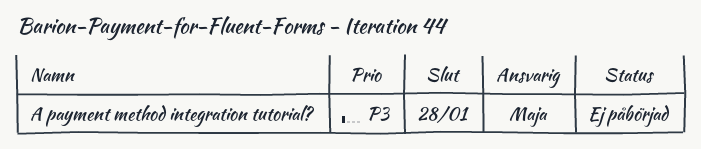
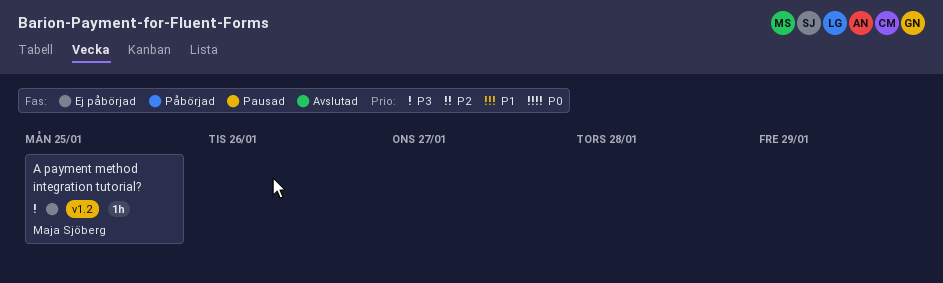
A payment method integration tutorial?, due: Jan 28 -> Jan 25

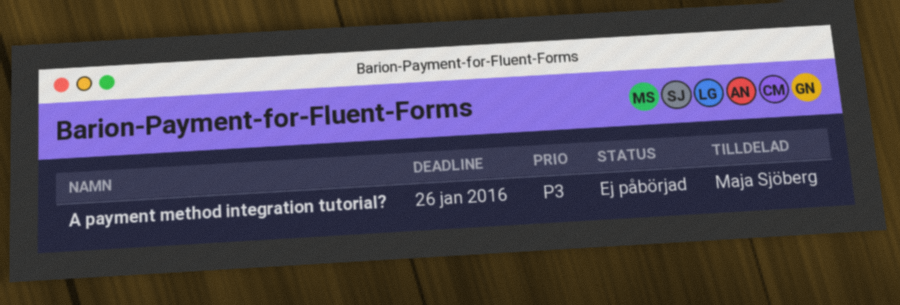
A payment method integration tutorial?, due: Jan 25 -> Jan 26

